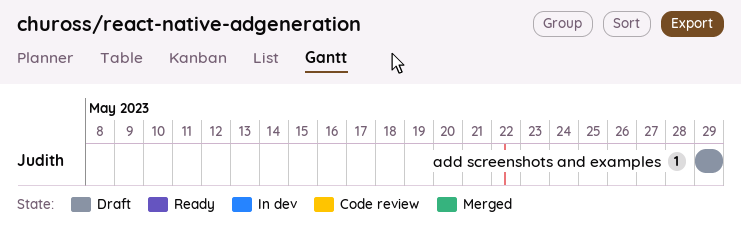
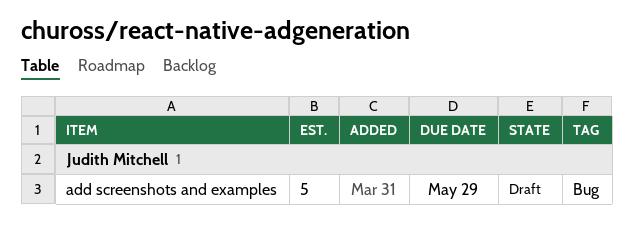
add screenshots and examples, estimate: 1 -> 5

